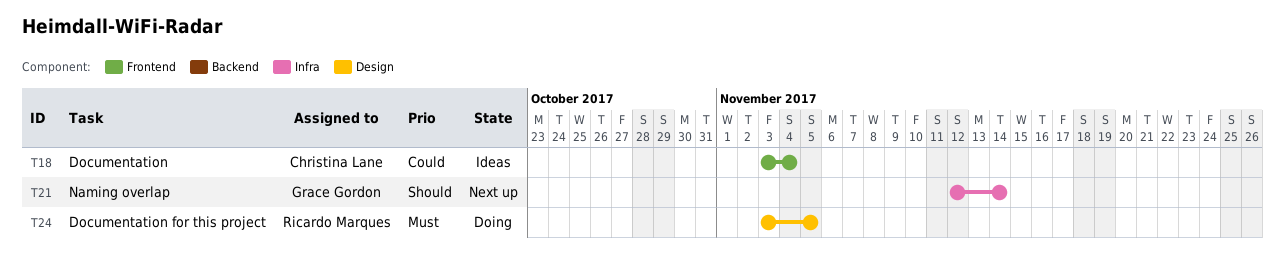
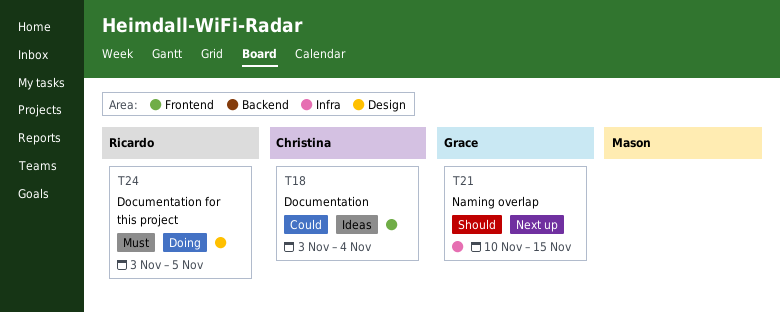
T21, start: Nov 12 -> Nov 10
T21, due: Nov 14 -> Nov 15

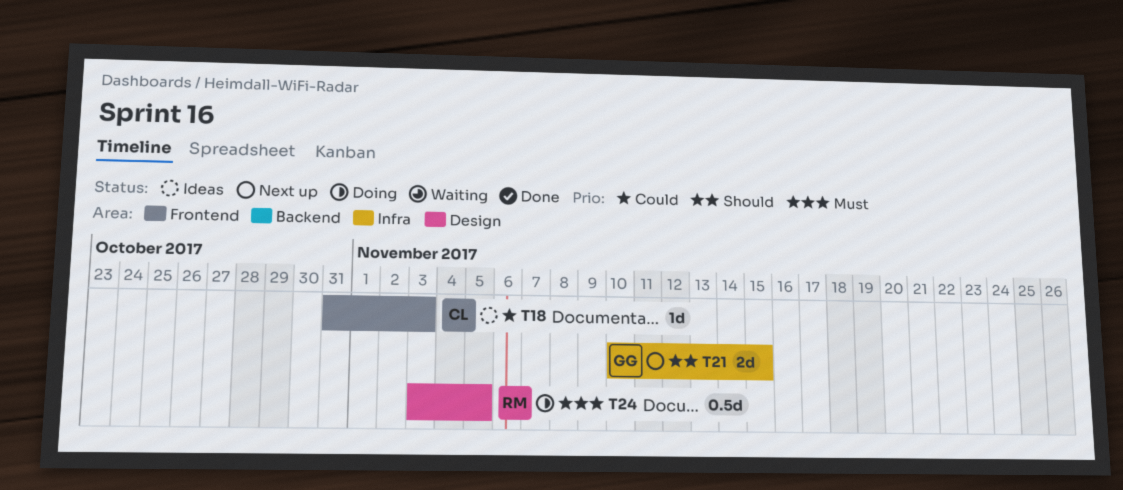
T18, start: Nov 3 -> Oct 31
T18, due: Nov 4 -> Nov 3

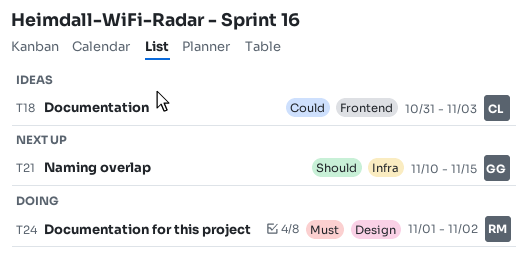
T24, start: Nov 3 -> Nov 1
T24, due: Nov 5 -> Nov 2

